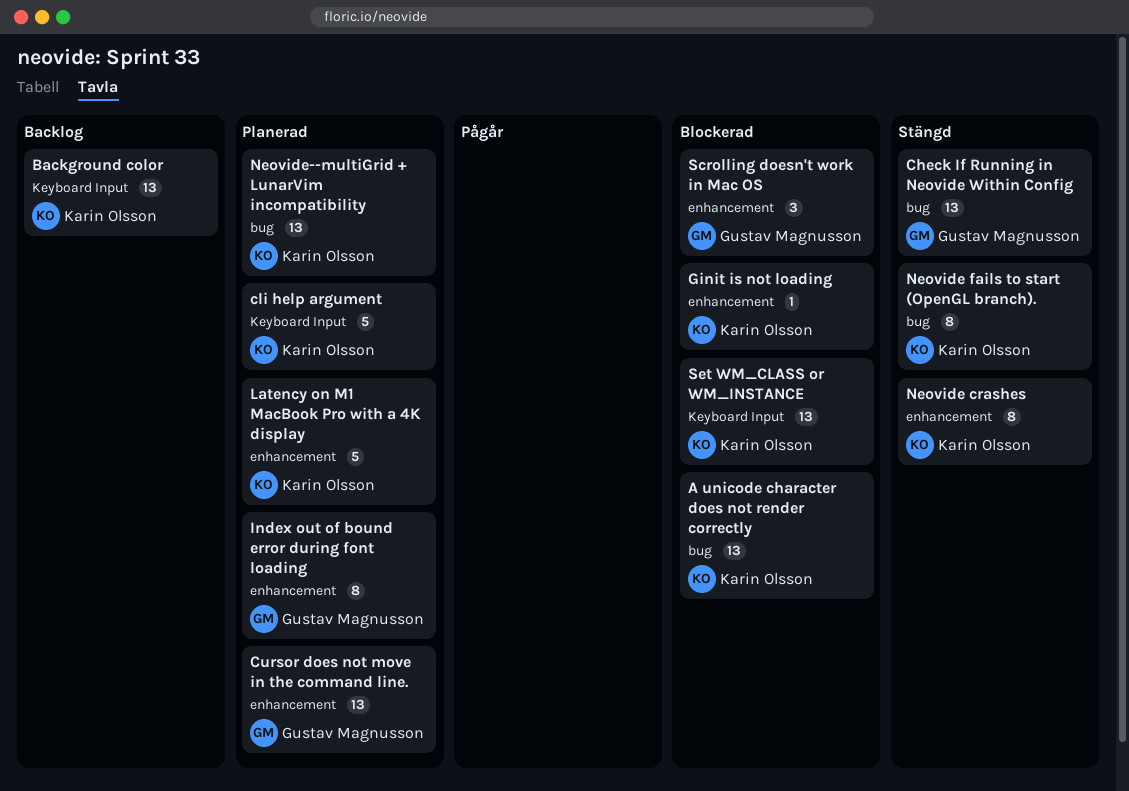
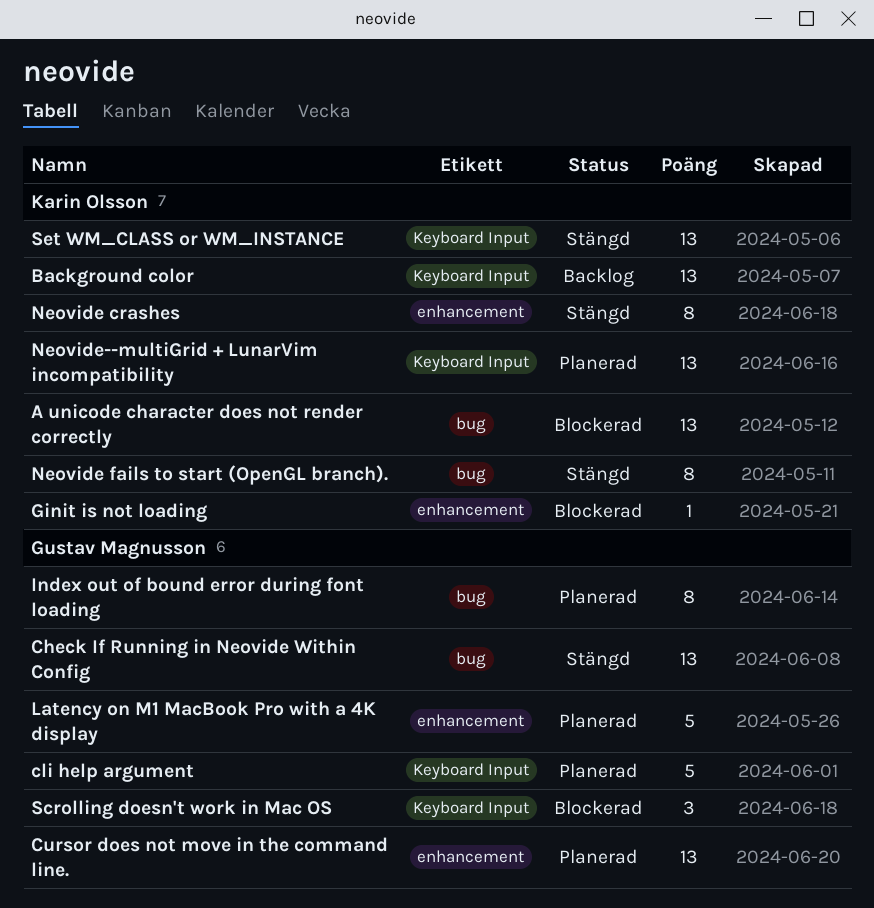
cli help argument, owner: Karin Olsson -> Gustav Magnusson
Index out of bound error during font loading, label: enhancement -> bug
Latency on M1 MacBook Pro with a 4K display, owner: Karin Olsson -> Gustav Magnusson
Neovide--multiGrid + LunarVim incompatibility, label: bug -> Keyboard Input
Scrolling doesn't work in Mac OS, label: enhancement -> Keyboard Input
Set WM_CLASS or WM_INSTANCE, status: Blockerad -> Stängd

